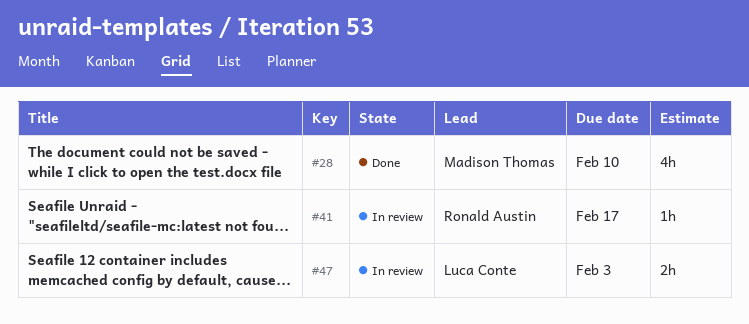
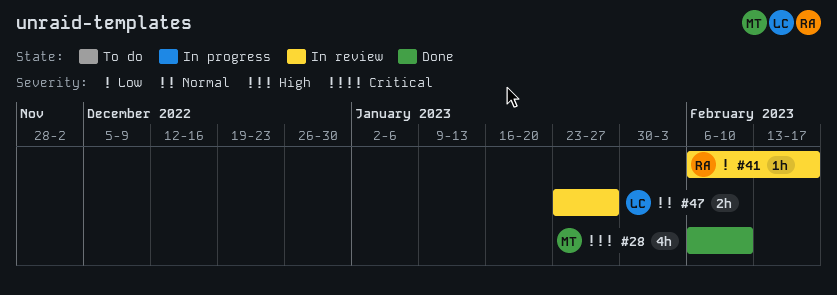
#47, due: Feb 3 -> Jan 27

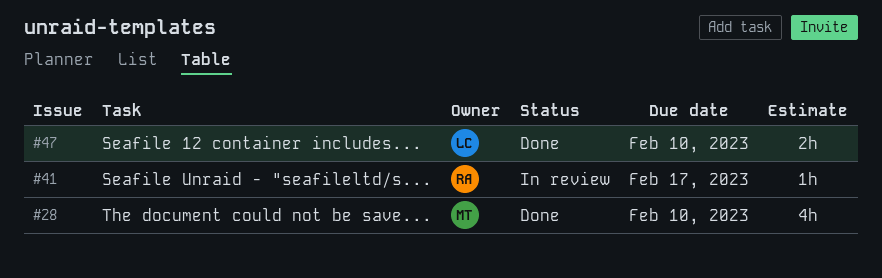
#47, status: In review -> Done
#47, due: Jan 27 -> Feb 10

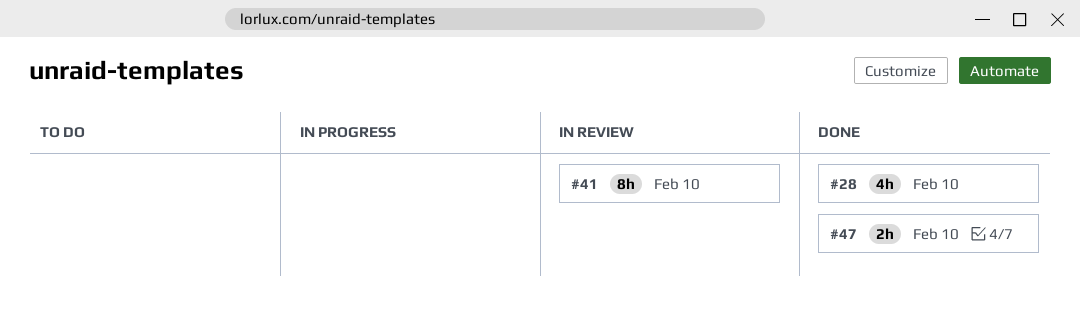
#41, estimate: 1h -> 8h
#41, due: Feb 17 -> Feb 10

